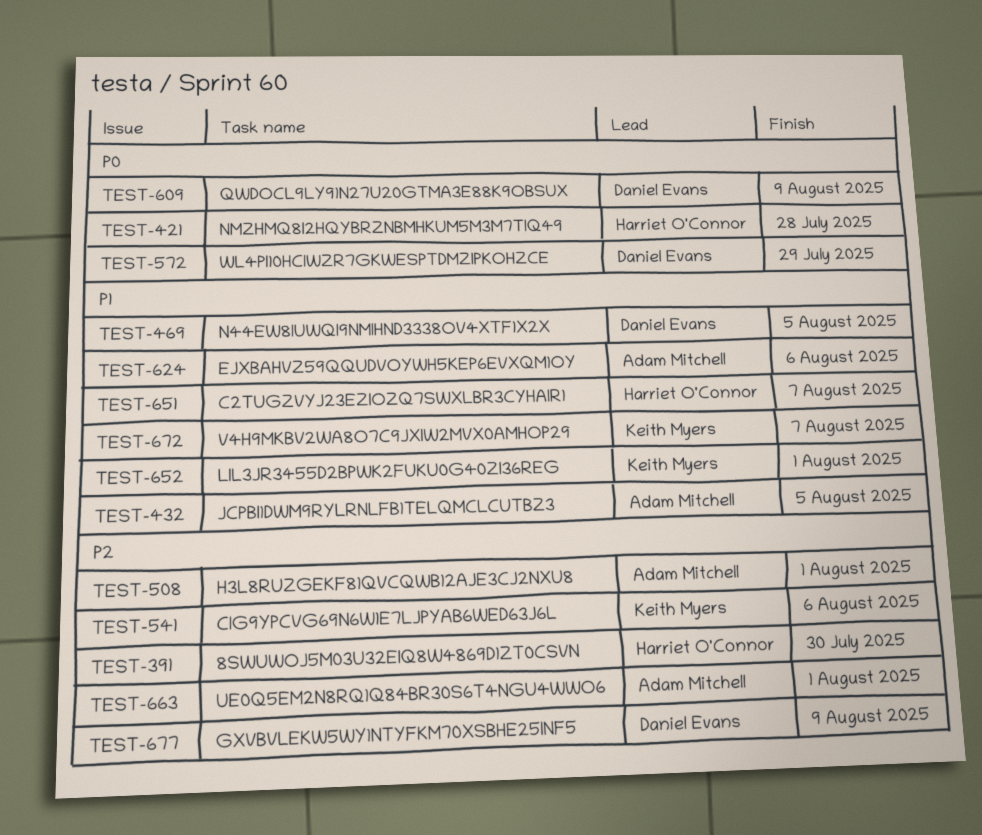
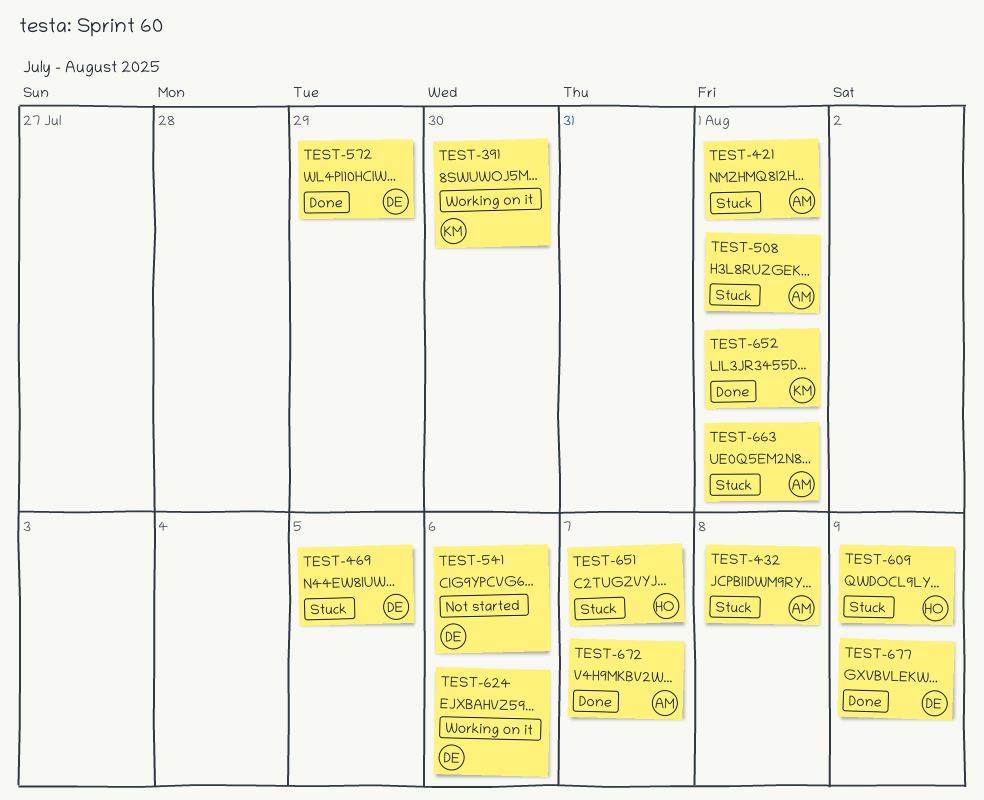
TEST-391, owner: Harriet O'Connor -> Keith Myers
TEST-421, owner: Harriet O'Connor -> Adam Mitchell
TEST-421, due: Jul 28 -> Aug 1
TEST-432, due: Aug 5 -> Aug 8
TEST-541, owner: Keith Myers -> Daniel Evans
TEST-609, owner: Daniel Evans -> Harriet O'Connor
TEST-624, owner: Adam Mitchell -> Daniel Evans
TEST-672, owner: Keith Myers -> Adam Mitchell

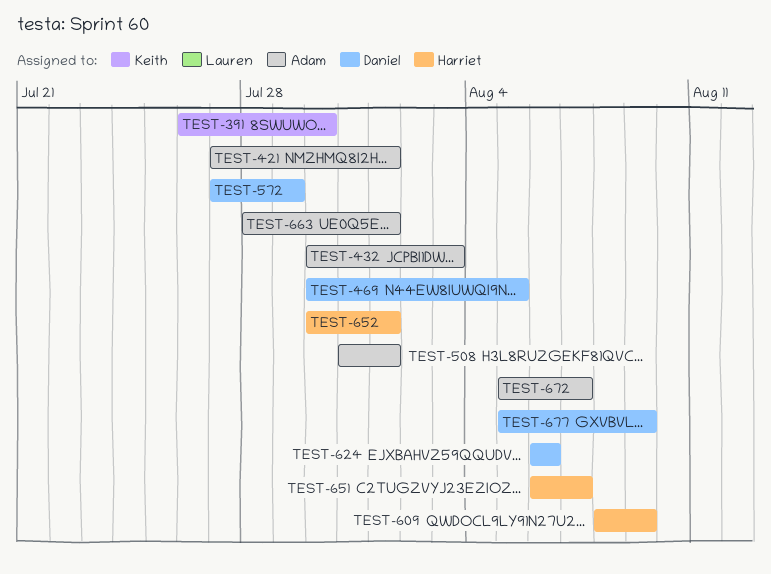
TEST-432, due: Aug 8 -> Aug 3
TEST-541: present -> none
TEST-652, owner: Keith -> Harriet

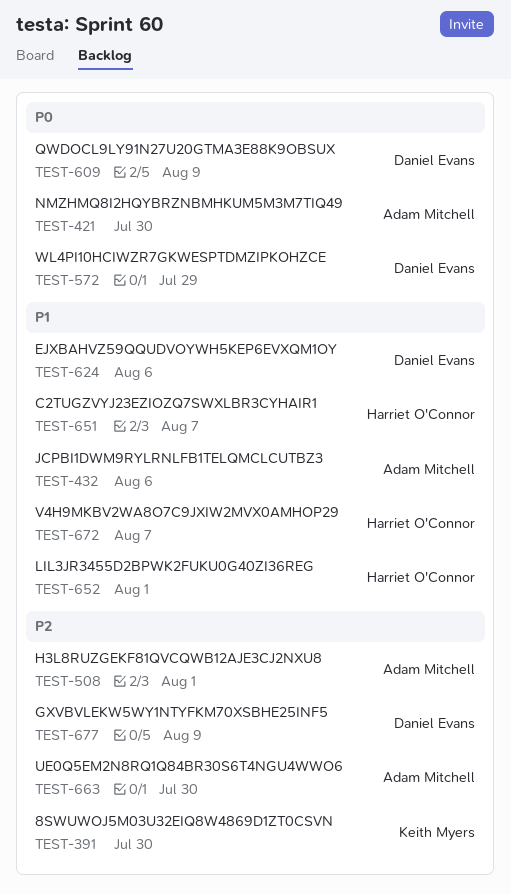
TEST-421, due: Aug 1 -> Jul 30
TEST-432, due: Aug 3 -> Aug 6
TEST-469: present -> none
TEST-609, owner: Harriet O'Connor -> Daniel Evans
TEST-663, due: Aug 1 -> Jul 30
TEST-672, owner: Adam Mitchell -> Harriet O'Connor

